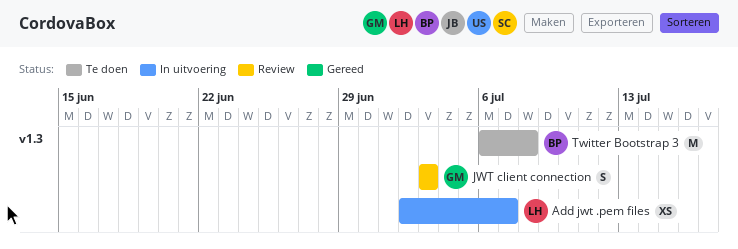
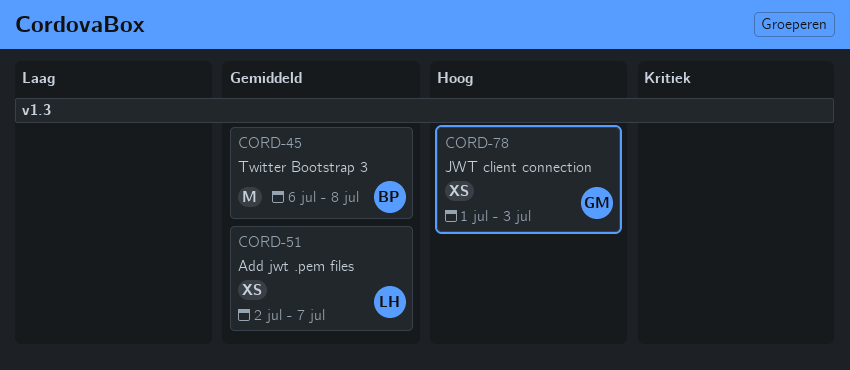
JWT client connection, estimate: S -> XS
JWT client connection, start: Jul 3 -> Jul 1

